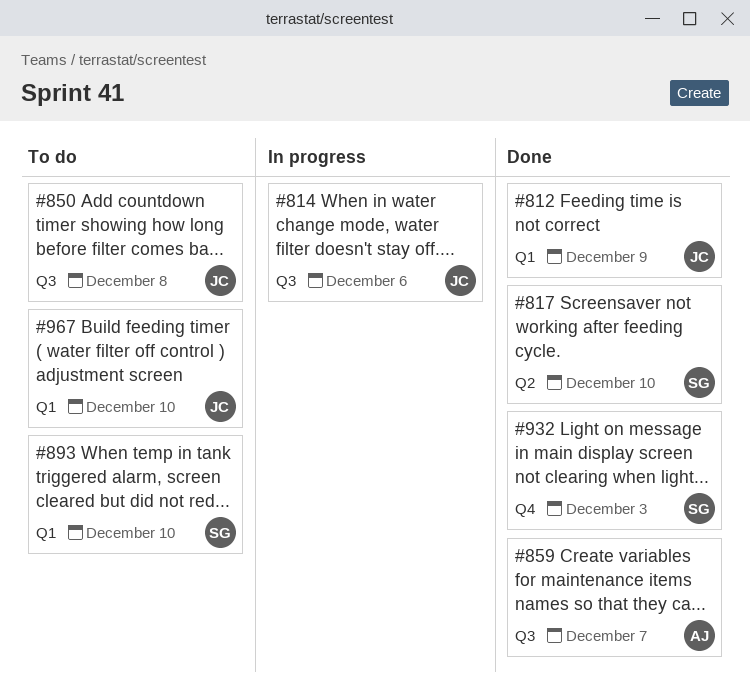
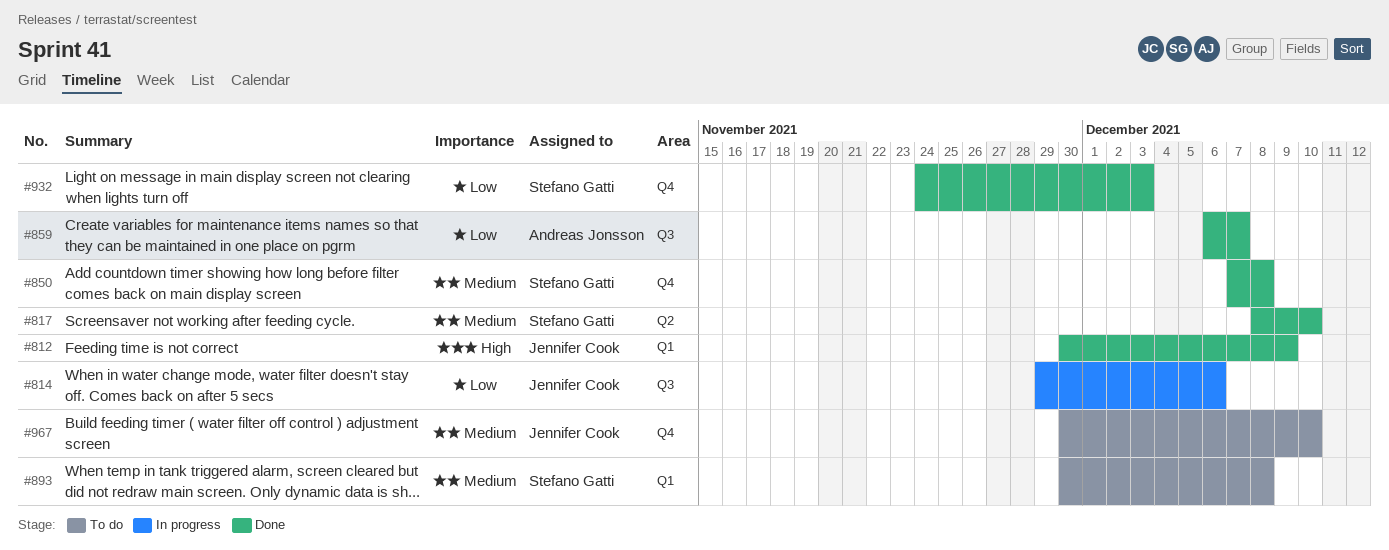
#850, status: To do -> Done
#850, owner: Jennifer Cook -> Stefano Gatti
#850, label: Q3 -> Q4
#893, due: Dec 10 -> Dec 8
#967, label: Q1 -> Q4

